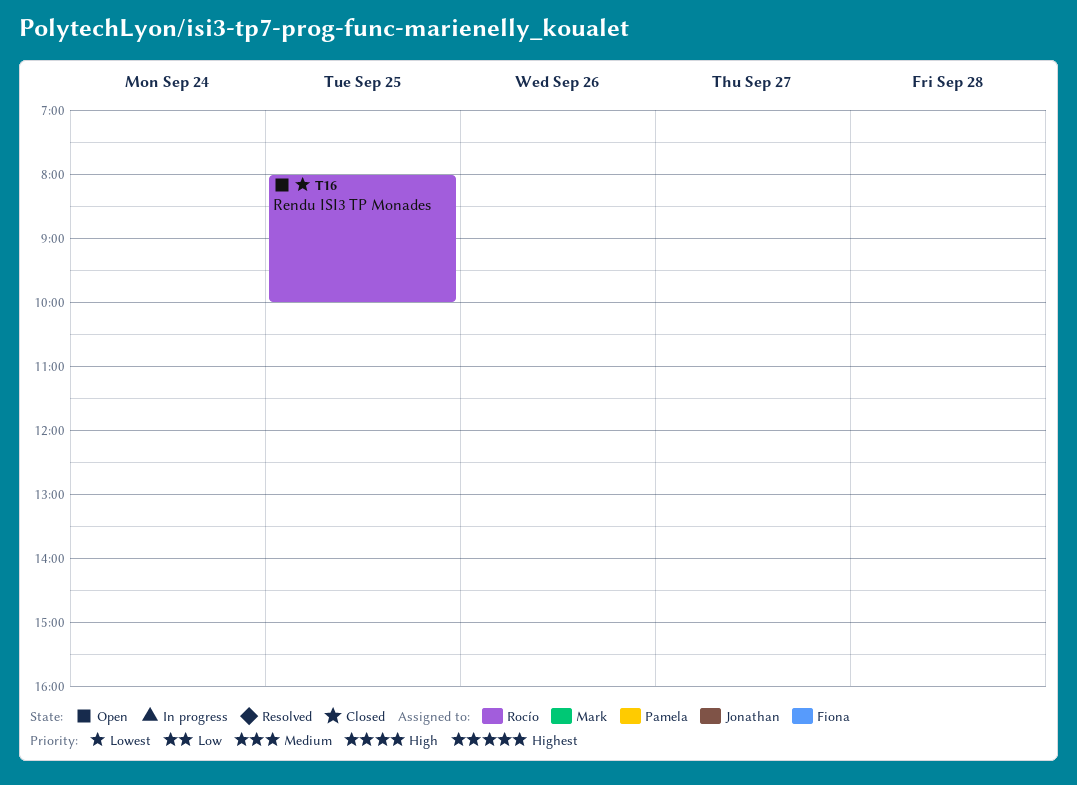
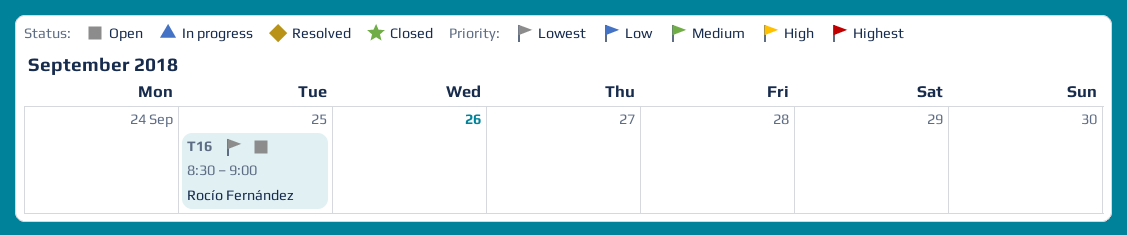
T16, begins: 08:00 -> 08:30
T16, ends: 10:00 -> 09:00

